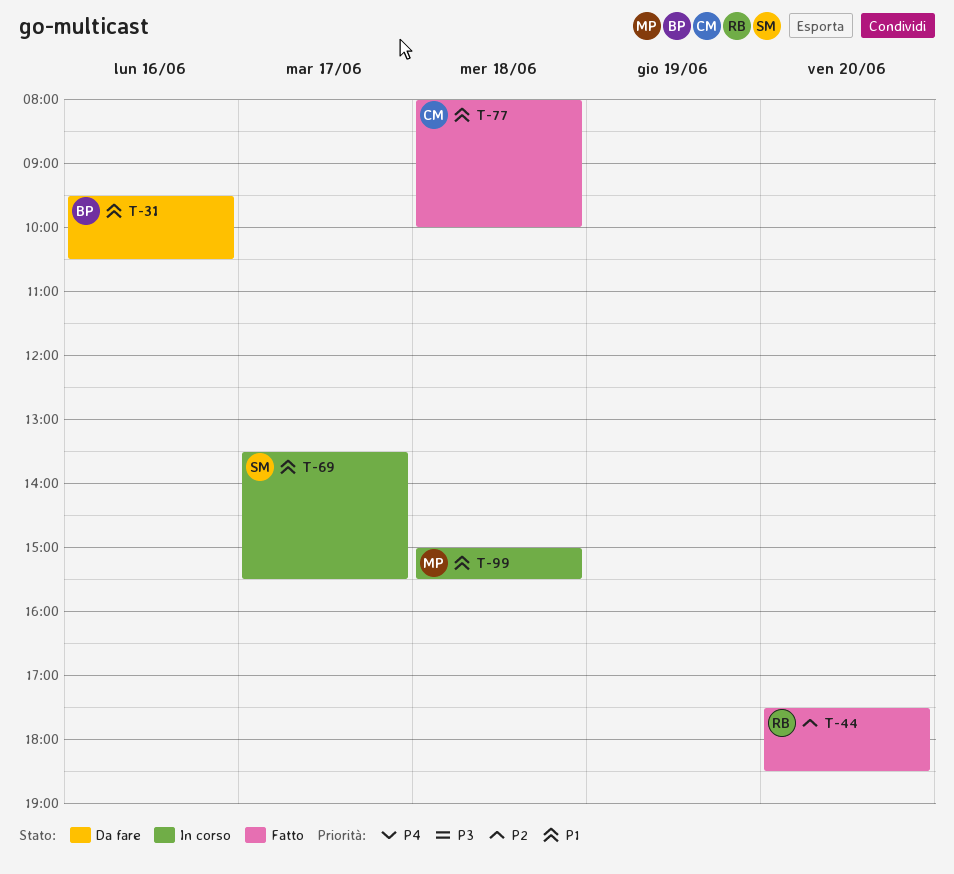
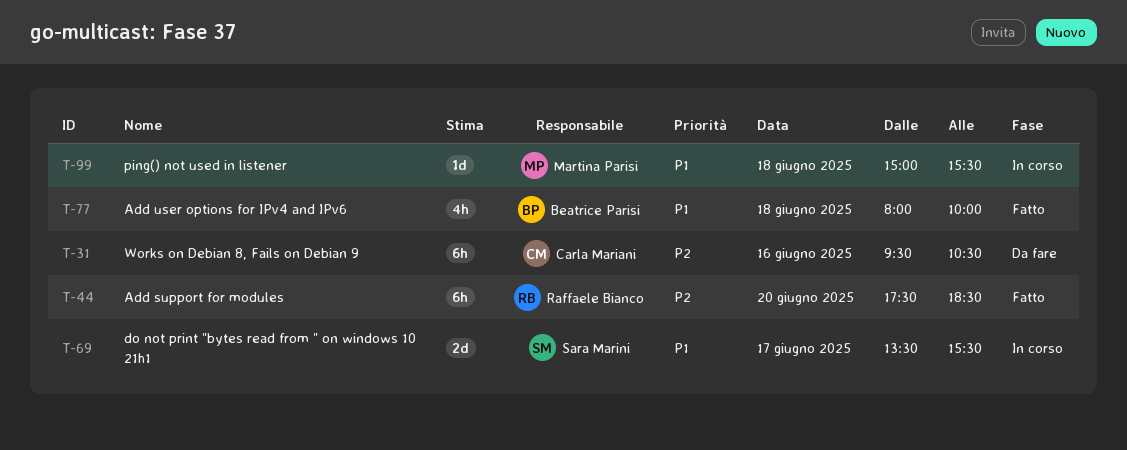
T-31, owner: Beatrice Parisi -> Carla Mariani
T-31, priority: P1 -> P2
T-77, owner: Carla Mariani -> Beatrice Parisi

